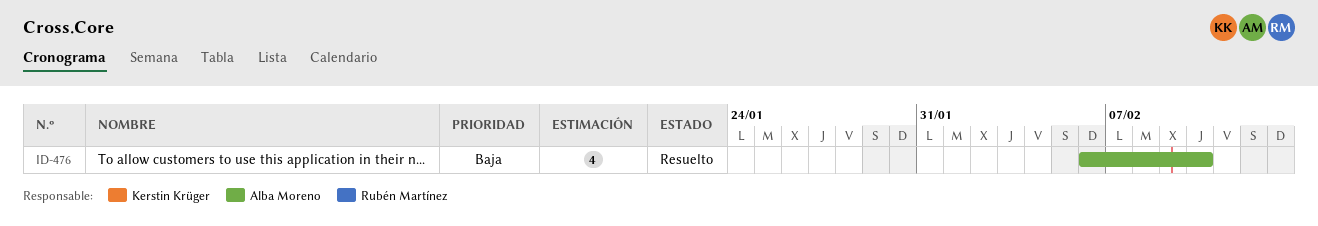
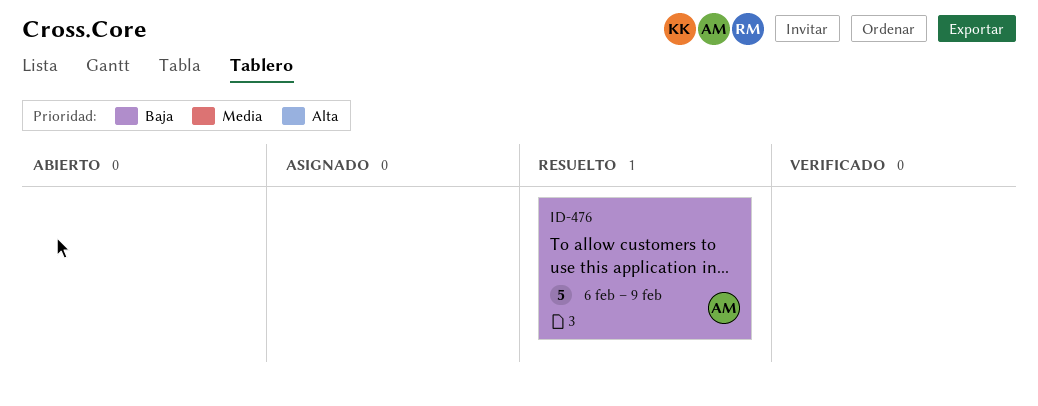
ID-476, estimate: 4 -> 5
ID-476, due: Feb 10 -> Feb 9

